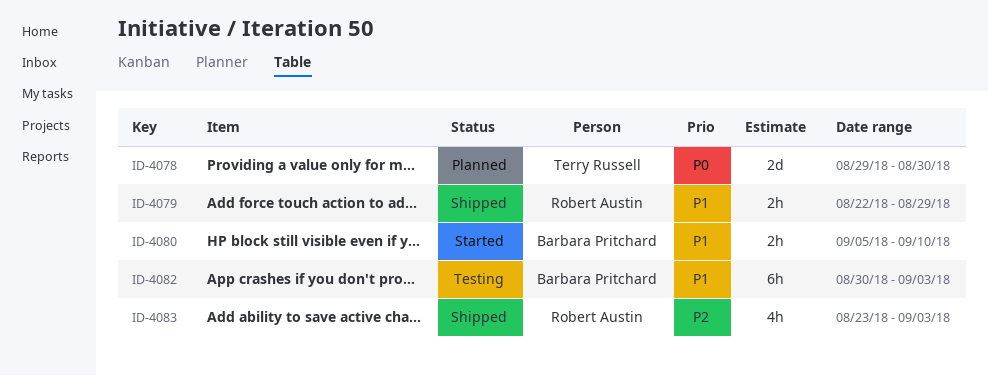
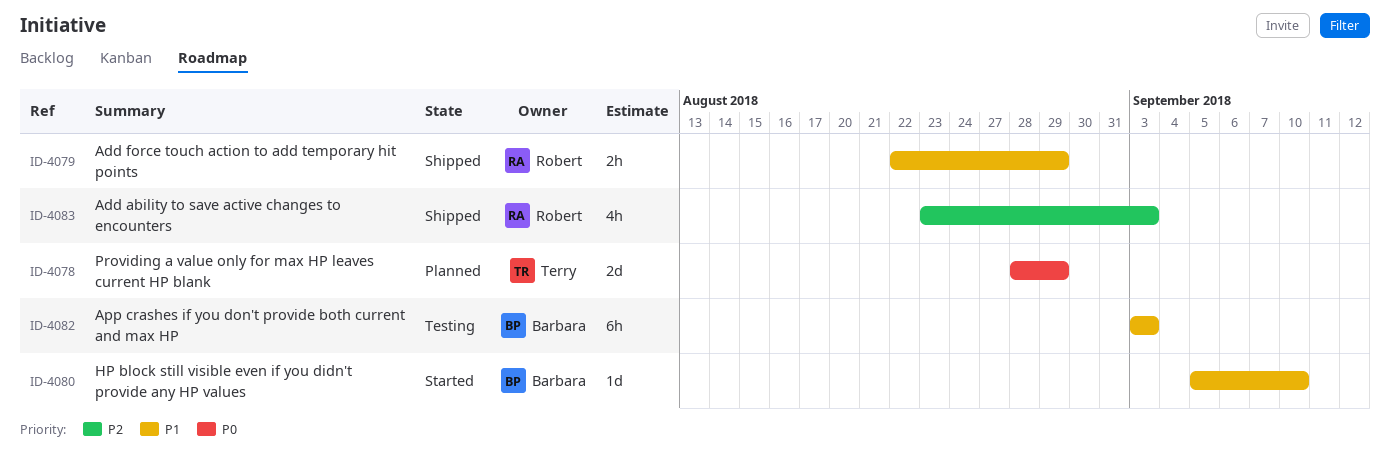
ID-4078, start: Aug 29 -> Aug 28
ID-4078, due: Aug 30 -> Aug 29
ID-4080, estimate: 2h -> 1d
ID-4082, start: Aug 30 -> Sep 3

